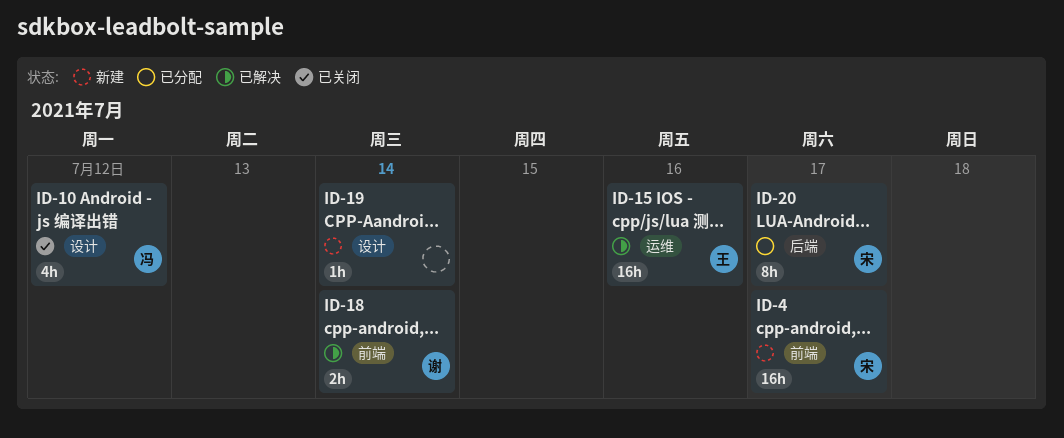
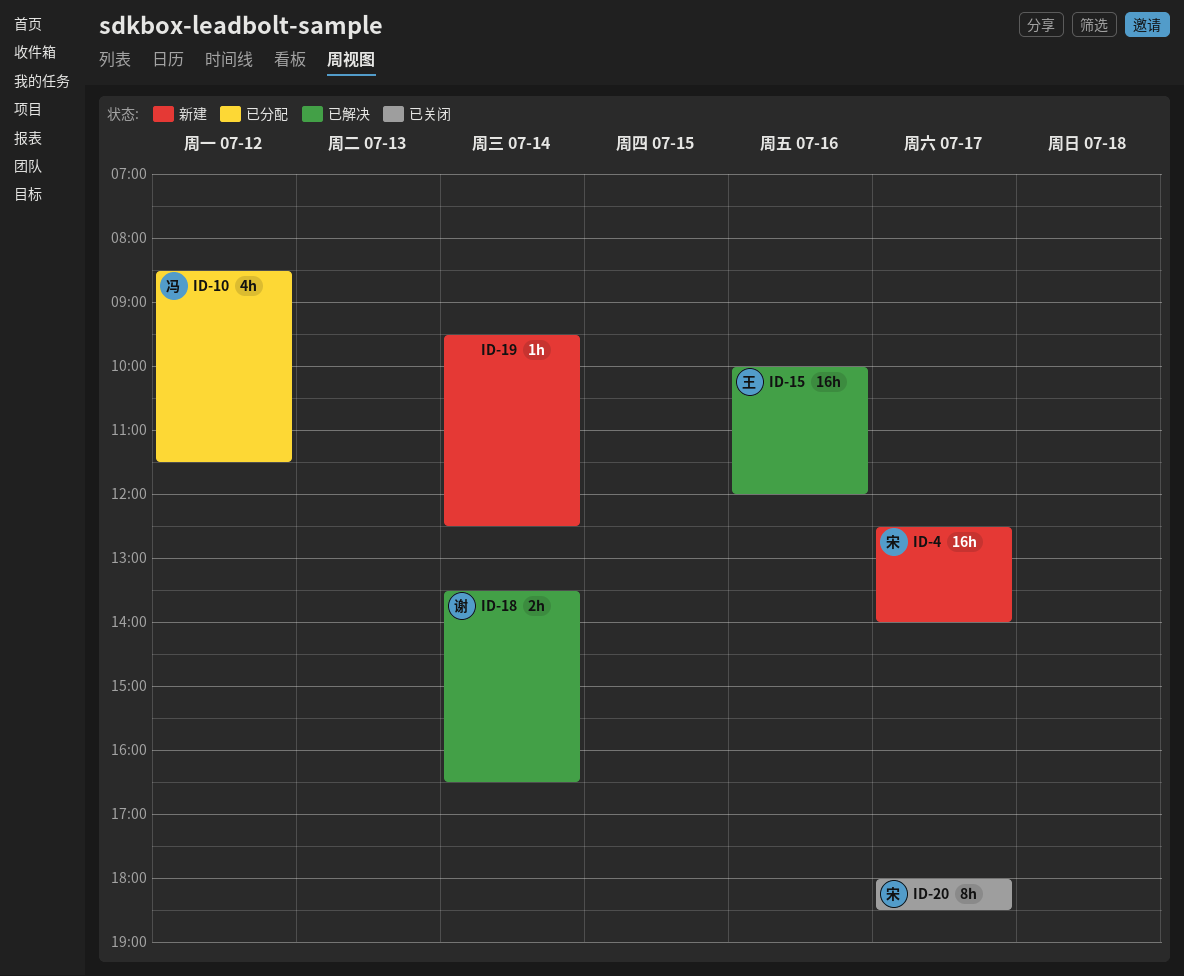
ID-10, status: 已关闭 -> 已分配
ID-20, status: 已分配 -> 已关闭

